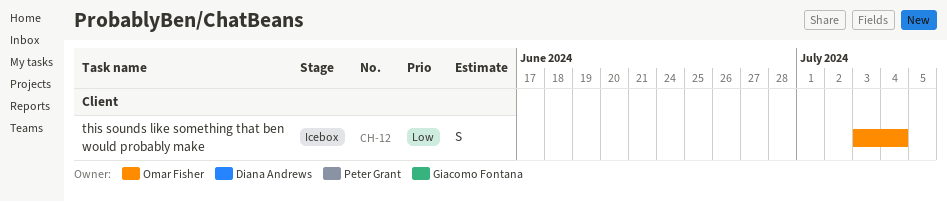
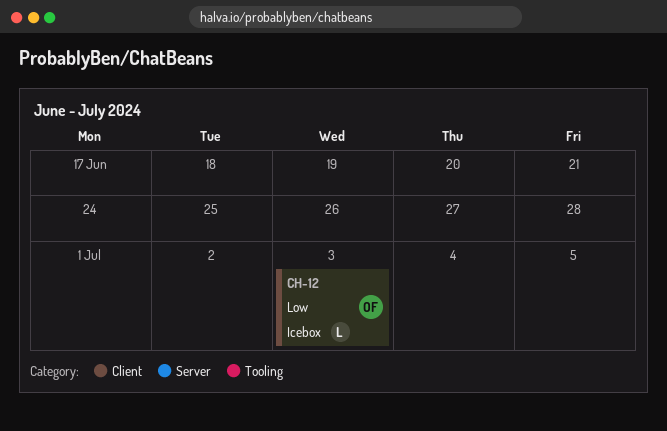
CH-12, estimate: S -> L
CH-12, due: Jul 4 -> Jul 3

